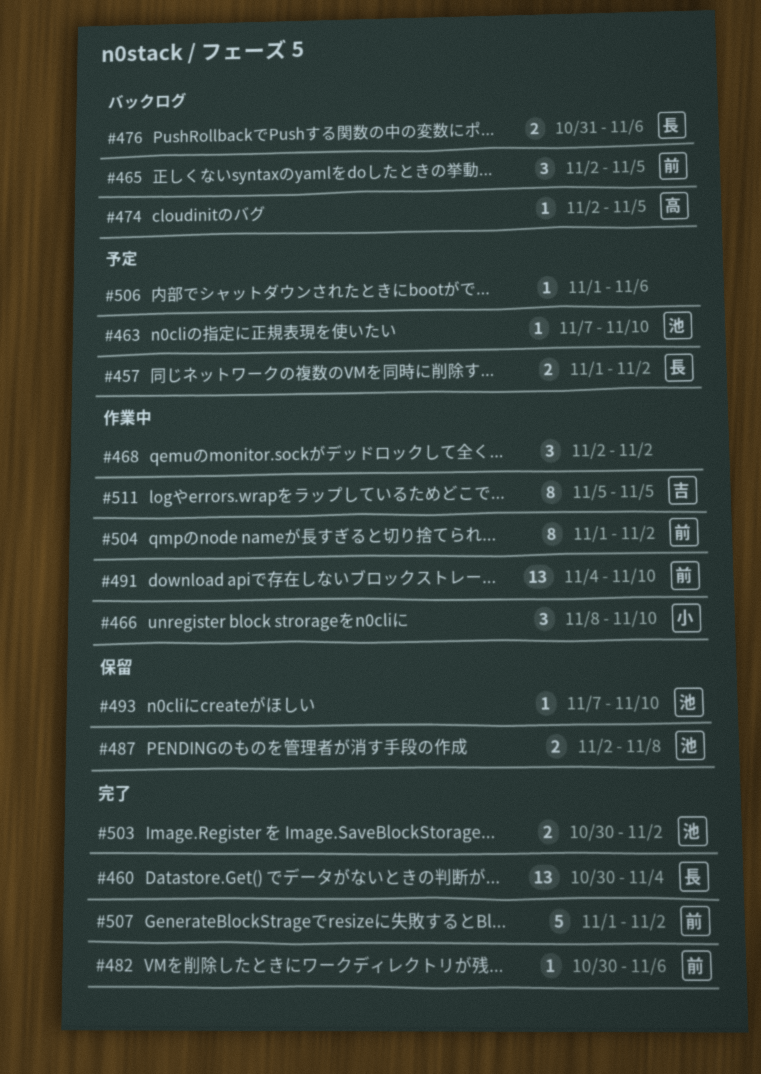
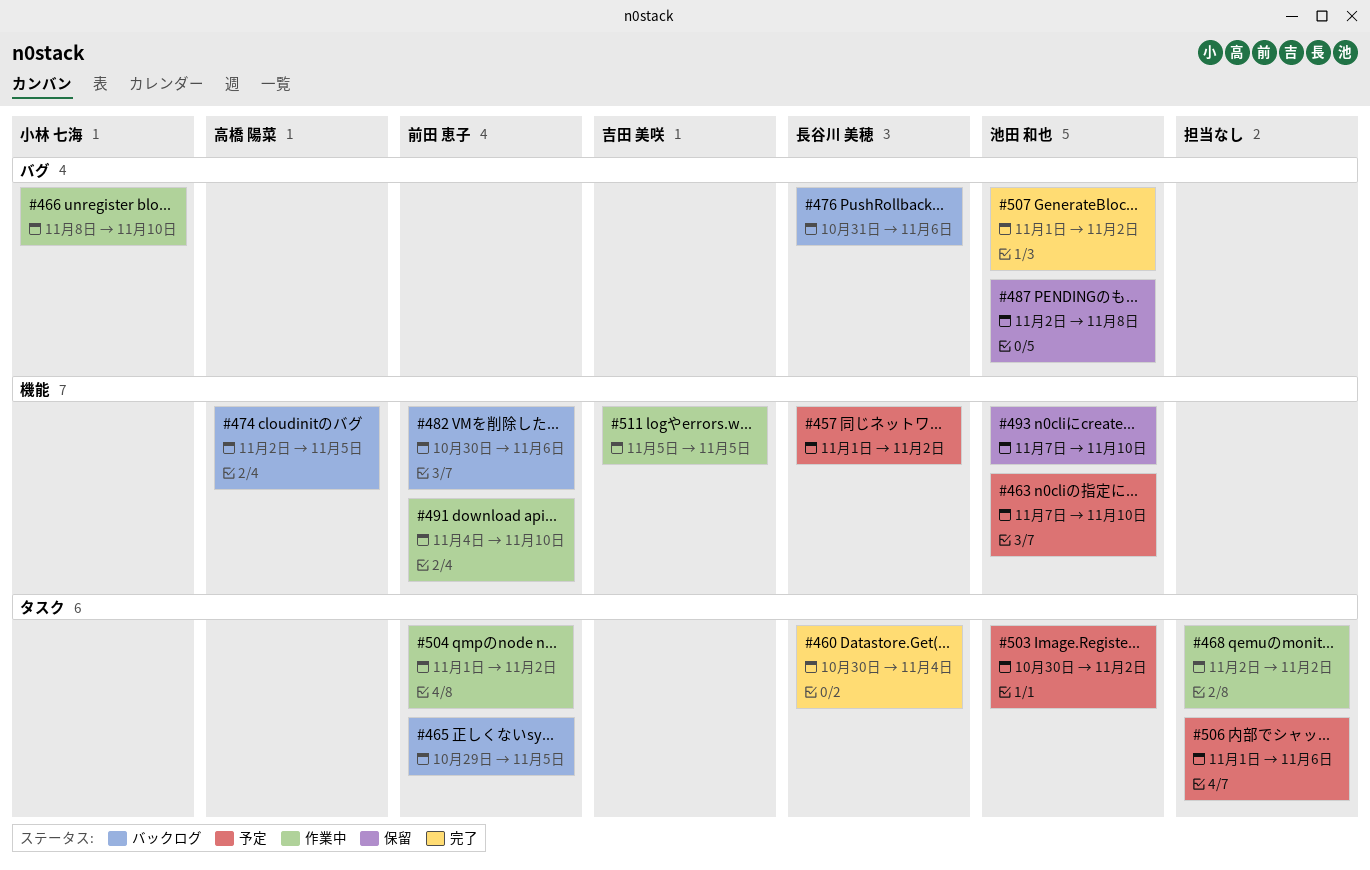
#465, start: Nov 2 -> Oct 29
#482, status: 完了 -> バックログ
#503, status: 完了 -> 予定
#507, owner: 前田 恵子 -> 池田 和也

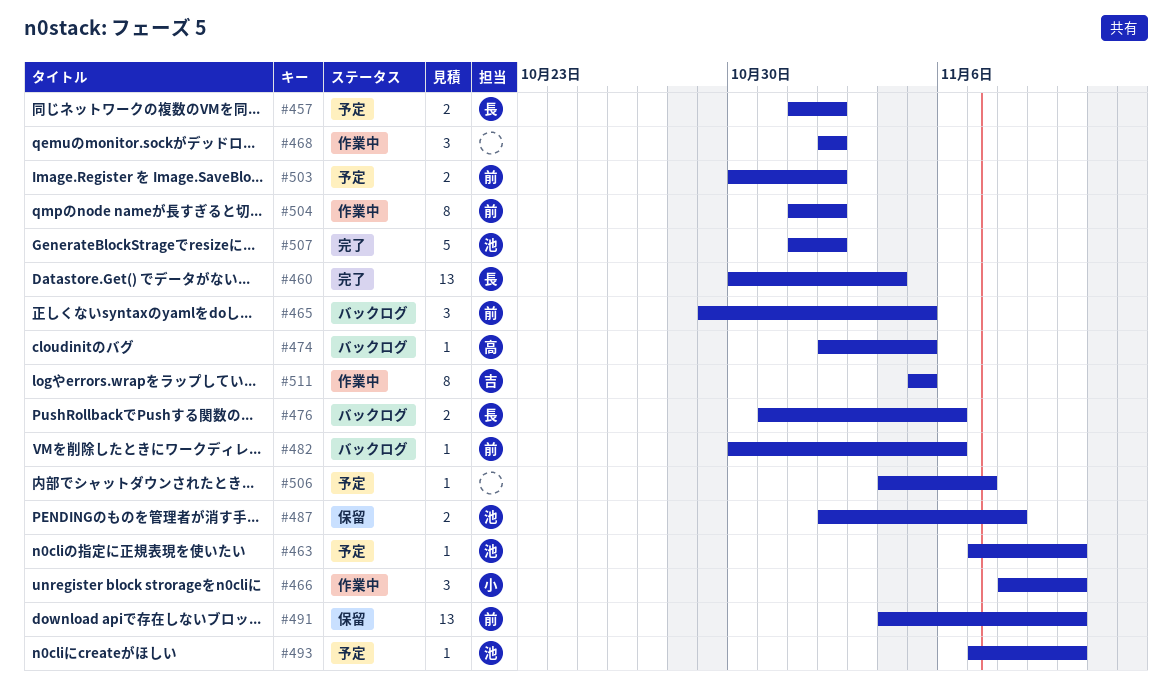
#491, status: 作業中 -> 保留
#493, status: 保留 -> 予定
#503, owner: 池田 和也 -> 前田 恵子
#506, start: Nov 1 -> Nov 4
#506, due: Nov 6 -> Nov 7

